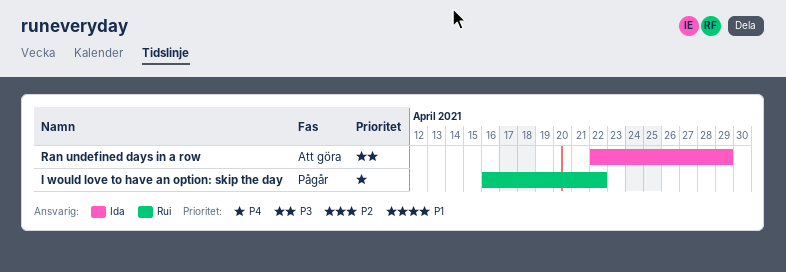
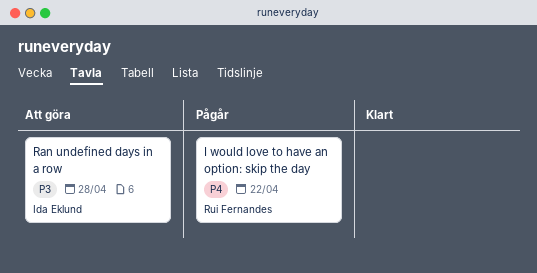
Ran undefined days in a row, due: Apr 29 -> Apr 28

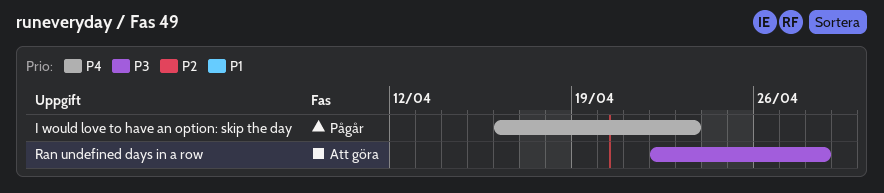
I would love to have an option: skip the day, due: Apr 22 -> Apr 23

